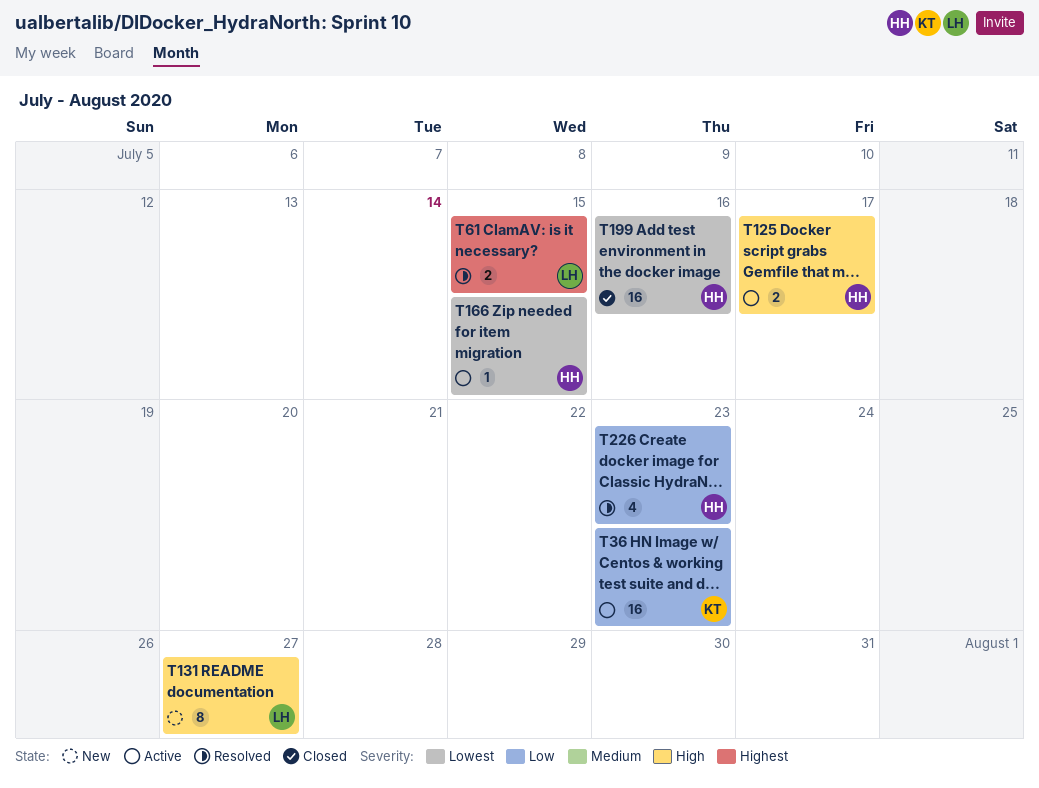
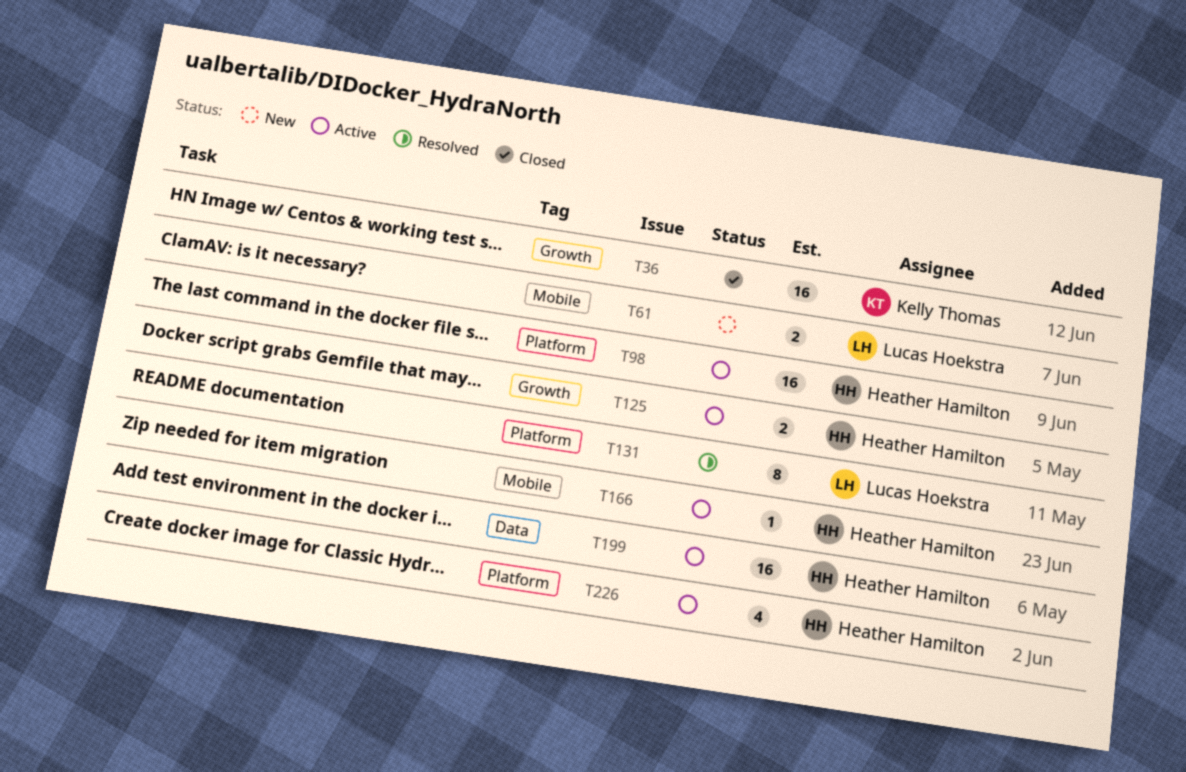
T36, status: Active -> Closed
T61, status: Resolved -> New
T98: none -> present
T131, status: New -> Resolved
T199, status: Closed -> Active
T226, status: Resolved -> Active

